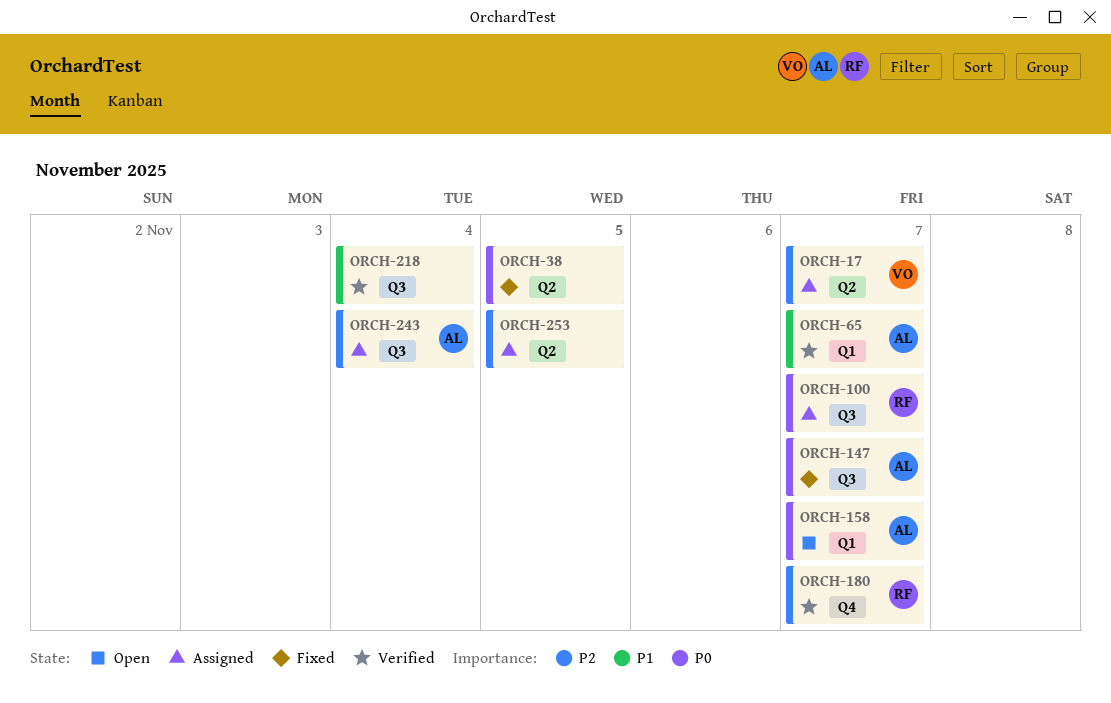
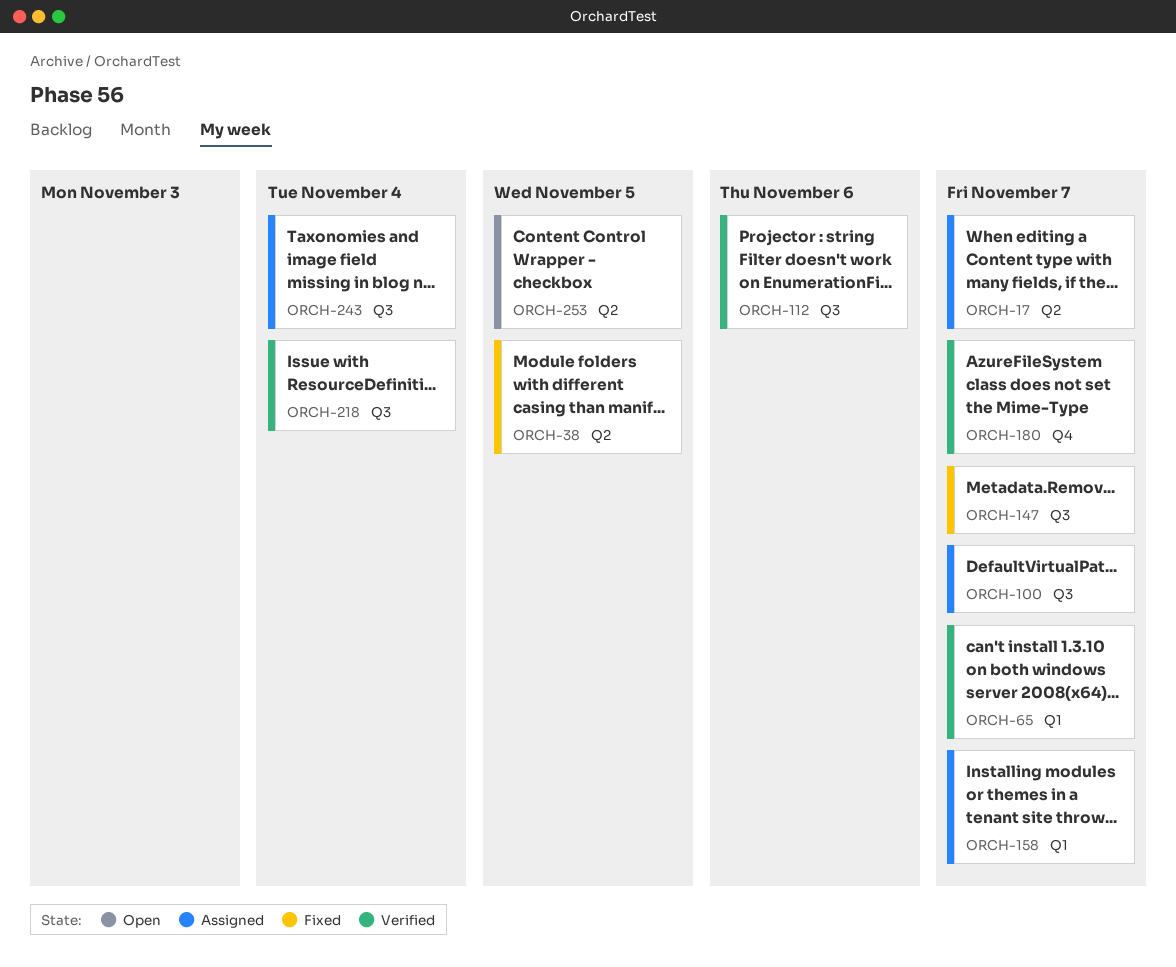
ORCH-112: none -> present
ORCH-158, status: Open -> Assigned
ORCH-253, status: Assigned -> Open

